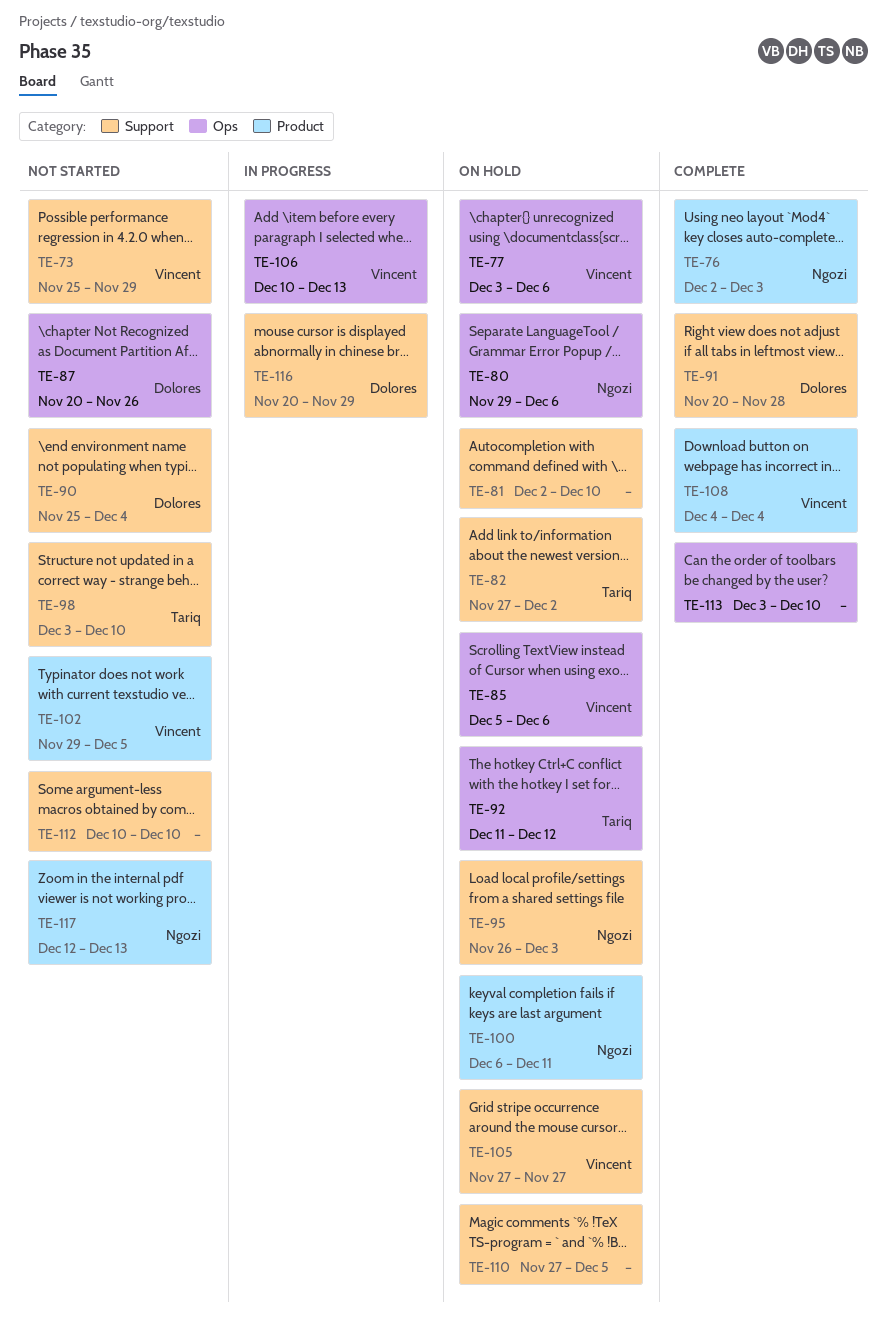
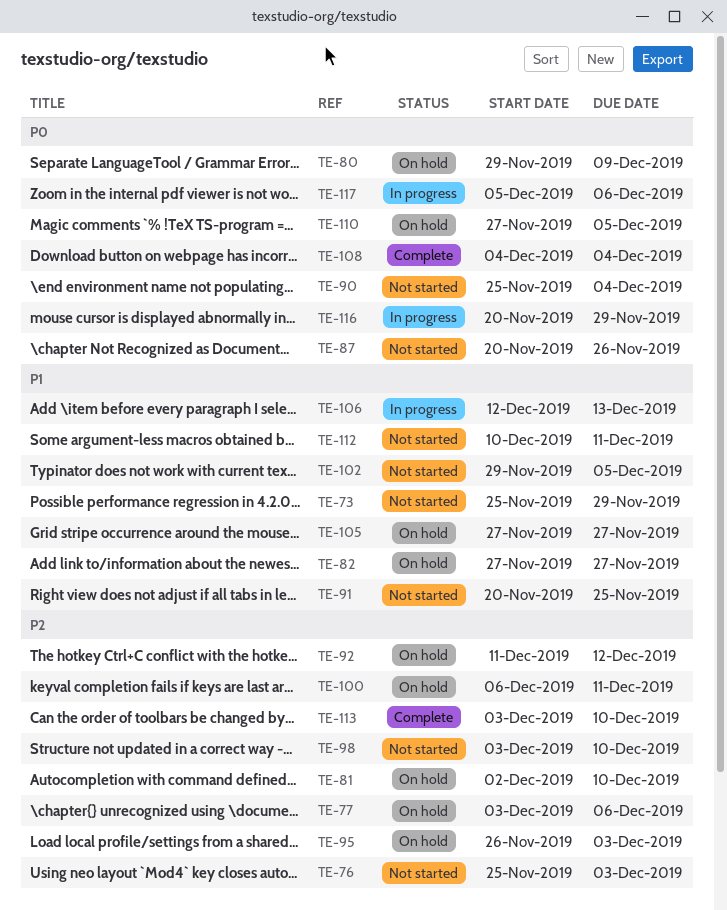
TE-76, status: Complete -> Not started
TE-76, start: Dec 2 -> Nov 25
TE-80, due: Dec 6 -> Dec 9
TE-82, due: Dec 2 -> Nov 27
TE-85: present -> none
TE-91, status: Complete -> Not started
TE-91, due: Nov 28 -> Nov 25
TE-106, start: Dec 10 -> Dec 12
TE-112, due: Dec 10 -> Dec 11
TE-117, status: Not started -> In progress
TE-117, start: Dec 12 -> Dec 5
TE-117, due: Dec 13 -> Dec 6

